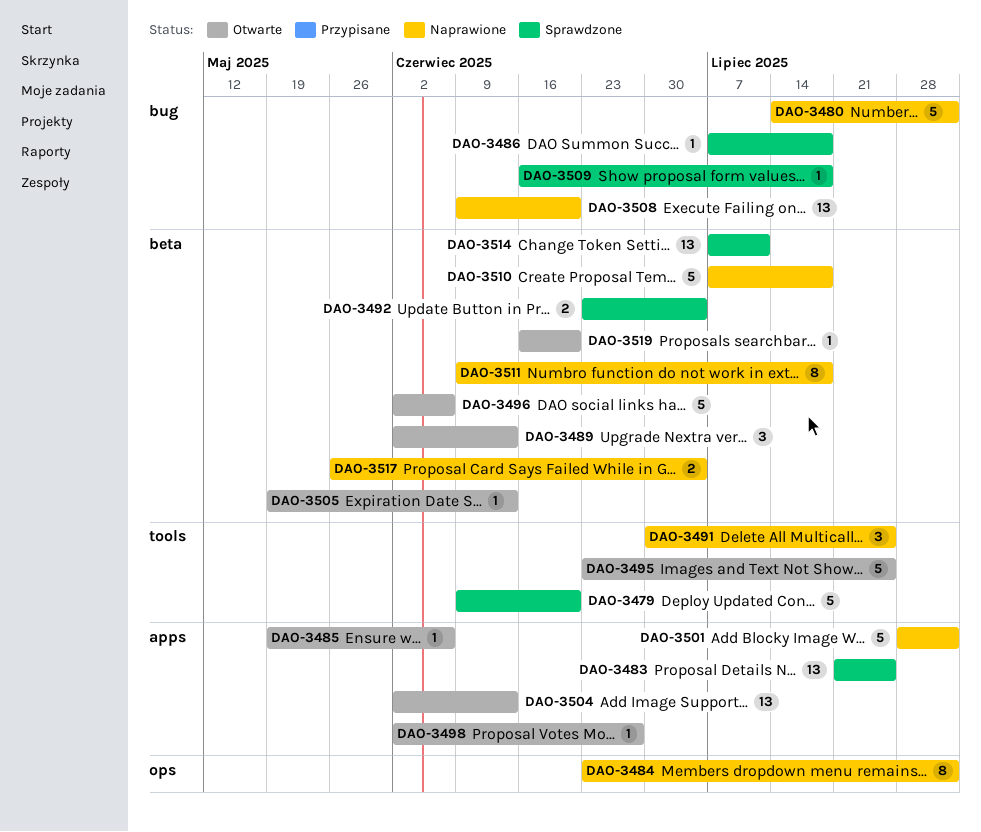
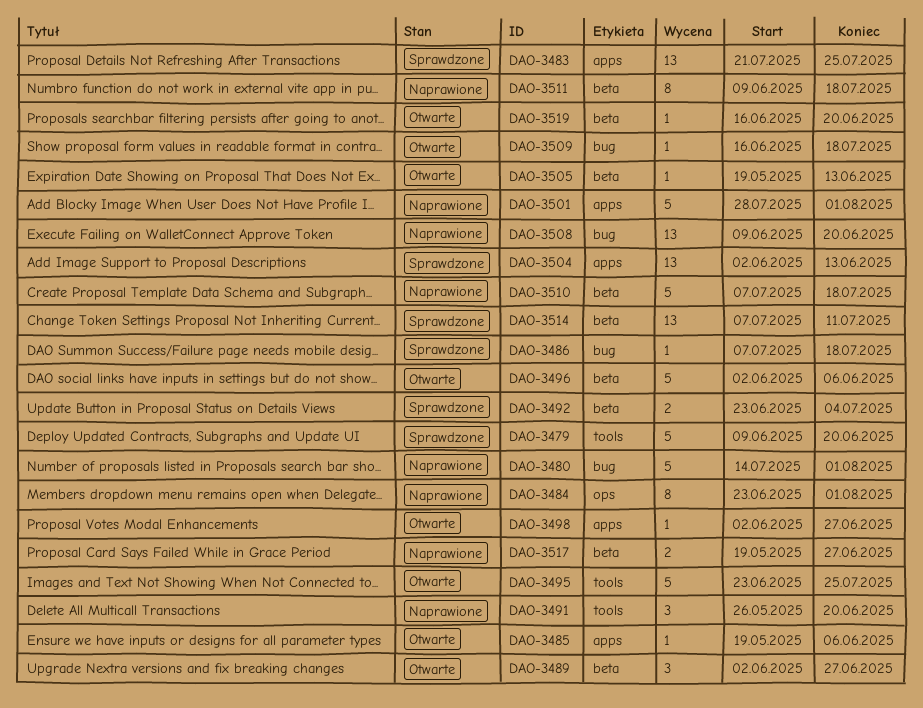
DAO-3489, due: Jun 13 -> Jun 27
DAO-3491, start: Jun 30 -> May 26
DAO-3491, due: Jul 25 -> Jun 20
DAO-3504, status: Otwarte -> Sprawdzone
DAO-3509, status: Sprawdzone -> Otwarte
DAO-3517, start: May 26 -> May 19
DAO-3517, due: Jul 4 -> Jun 27

